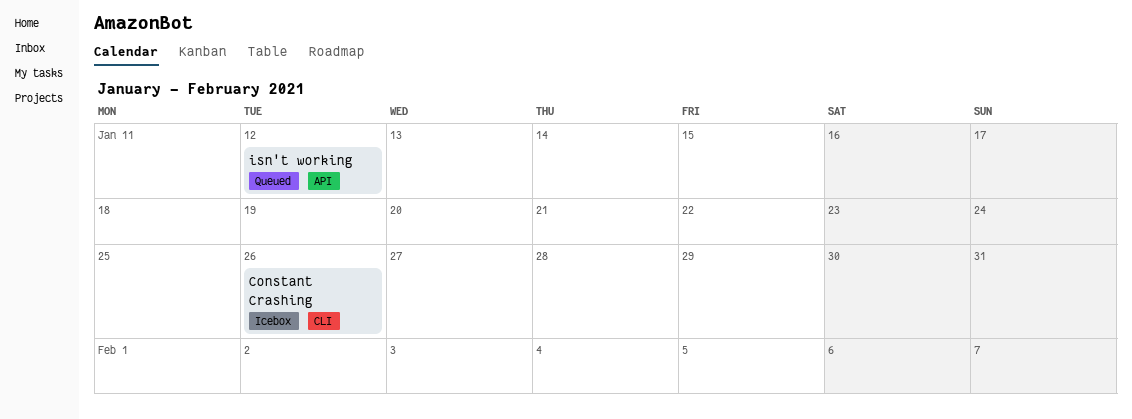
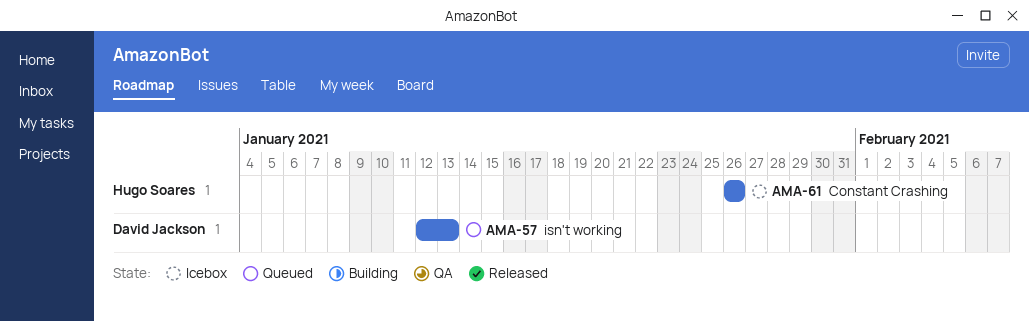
isn't working, due: Jan 12 -> Jan 13

